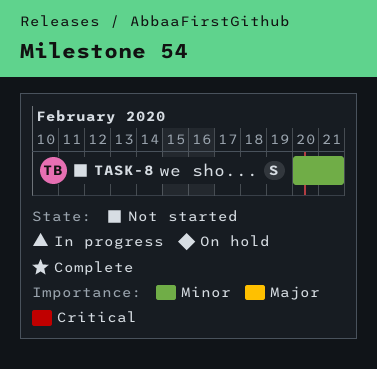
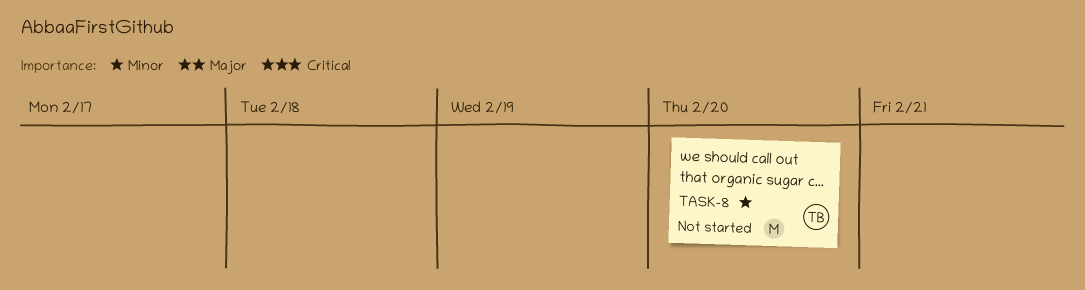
TASK-8, estimate: S -> M
TASK-8, due: Feb 21 -> Feb 20

